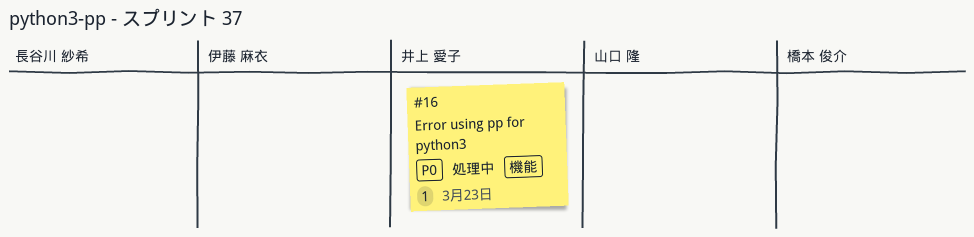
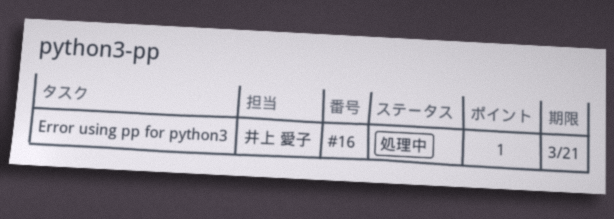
#16, due: Mar 23 -> Mar 21

